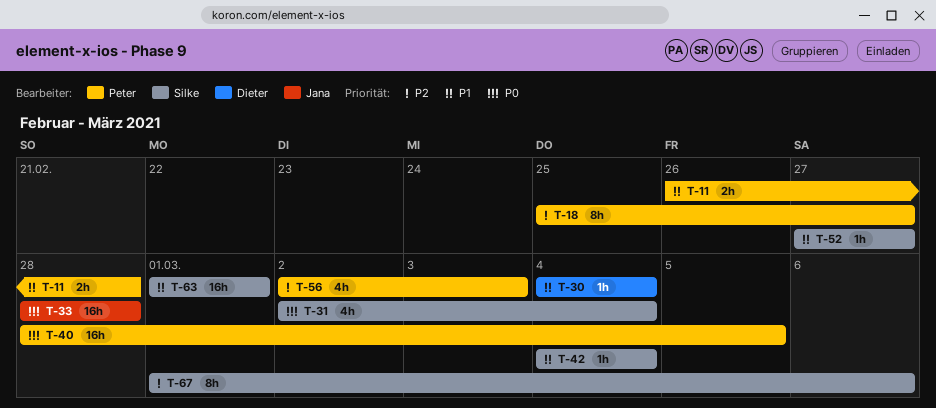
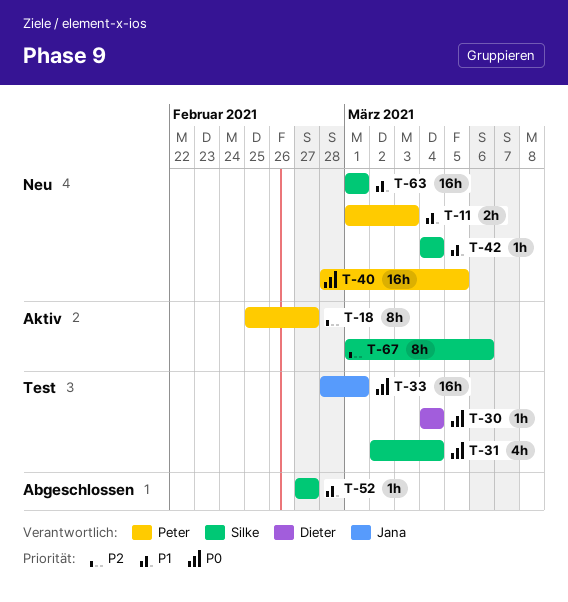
T-11, start: Feb 26 -> Mar 1
T-11, due: Feb 28 -> Mar 3
T-30, priority: P1 -> P0
T-33, due: Feb 28 -> Mar 1
T-56: present -> none

